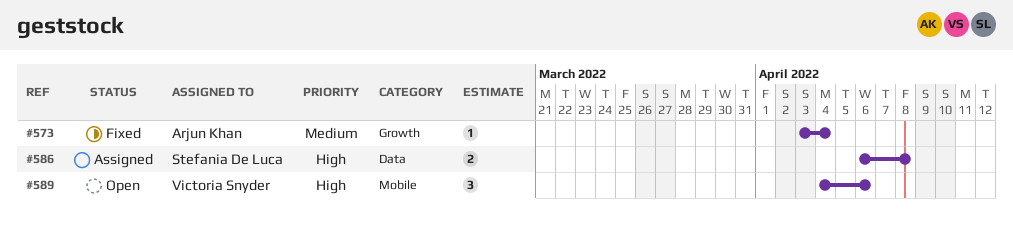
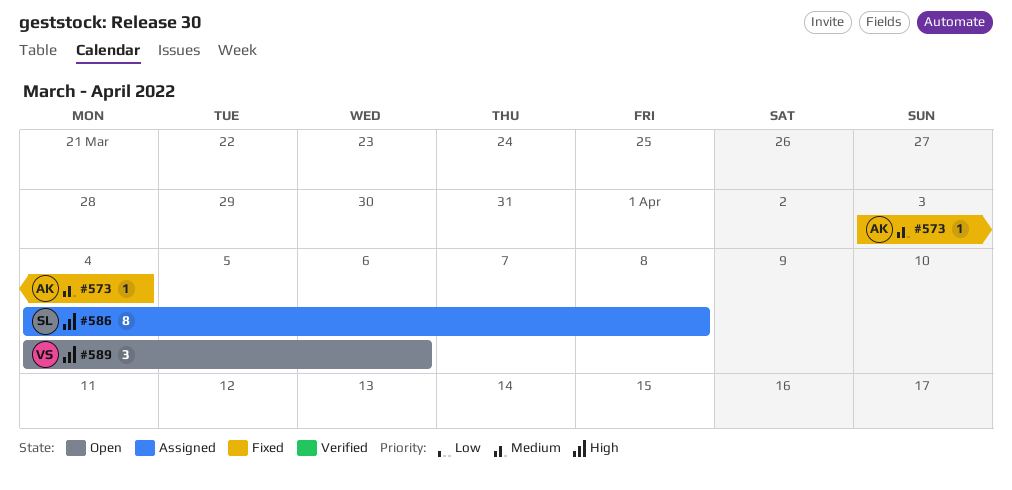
#586, estimate: 2 -> 8
#586, start: Apr 6 -> Apr 4

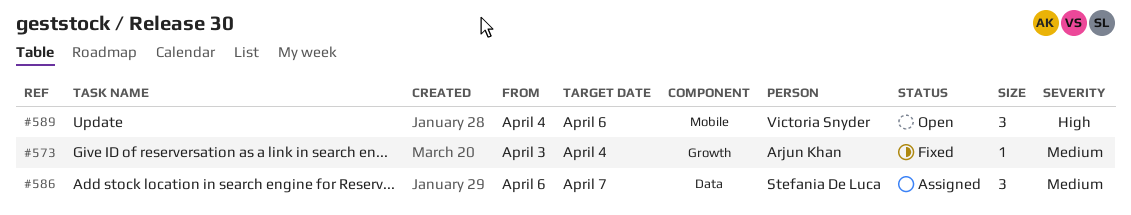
#586, priority: High -> Medium
#586, estimate: 8 -> 3
#586, start: Apr 4 -> Apr 6
#586, due: Apr 8 -> Apr 7

